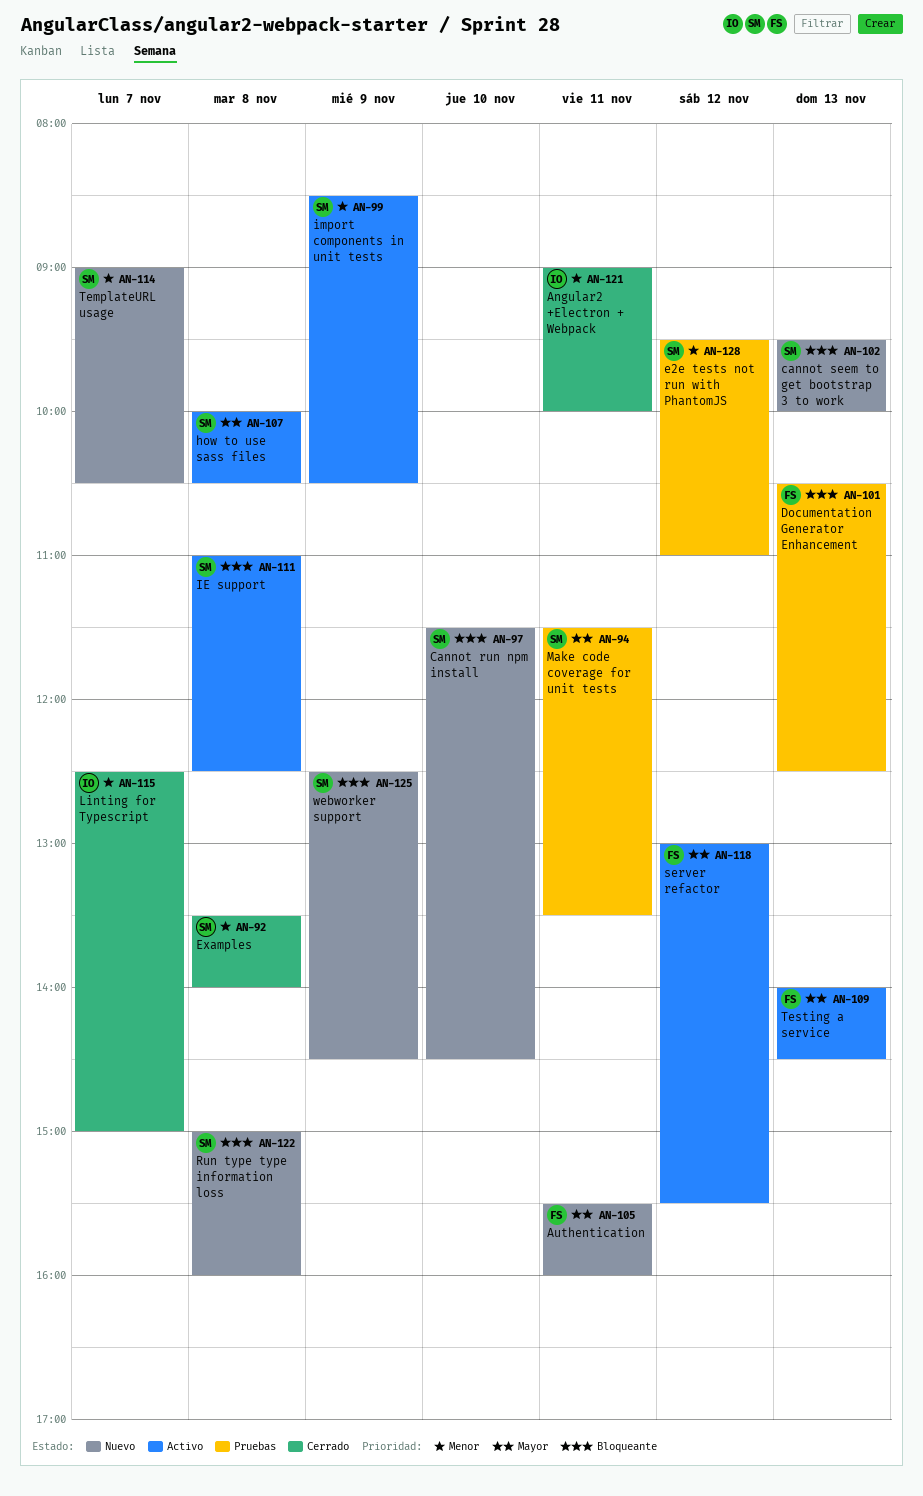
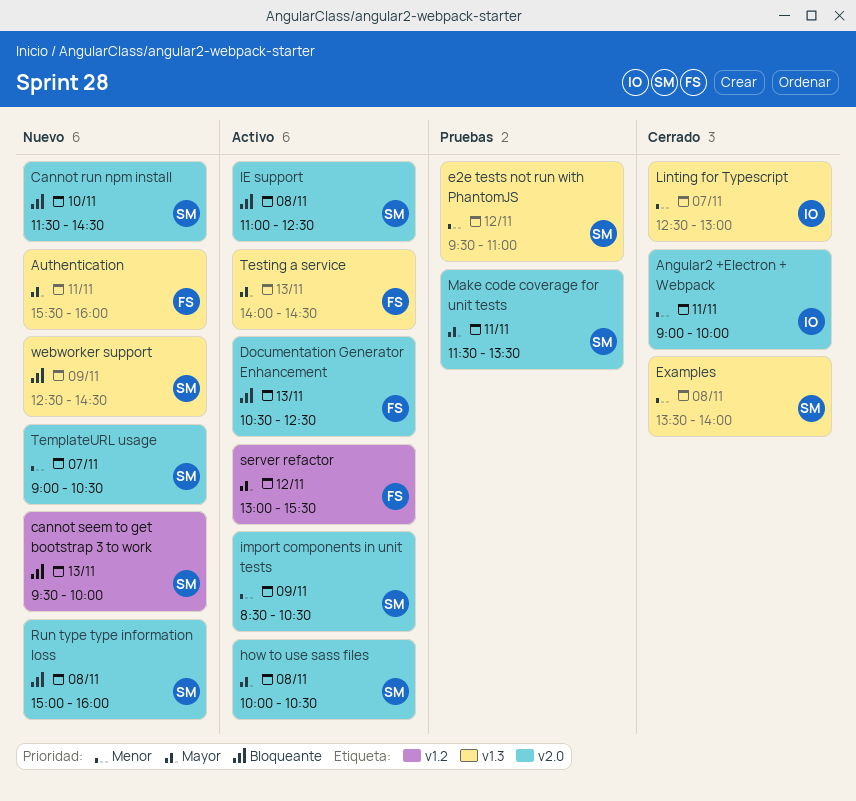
Documentation Generator Enhancement, status: Pruebas -> Activo
Linting for Typescript, ends: 15:00 -> 13:00

